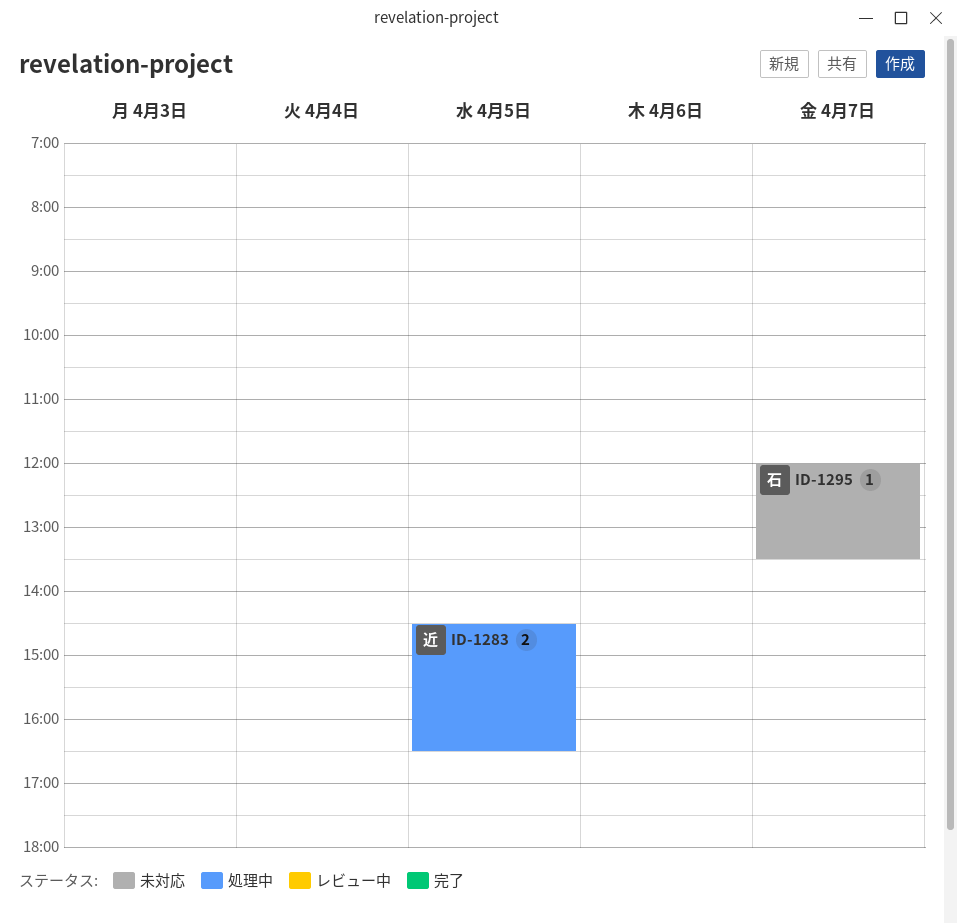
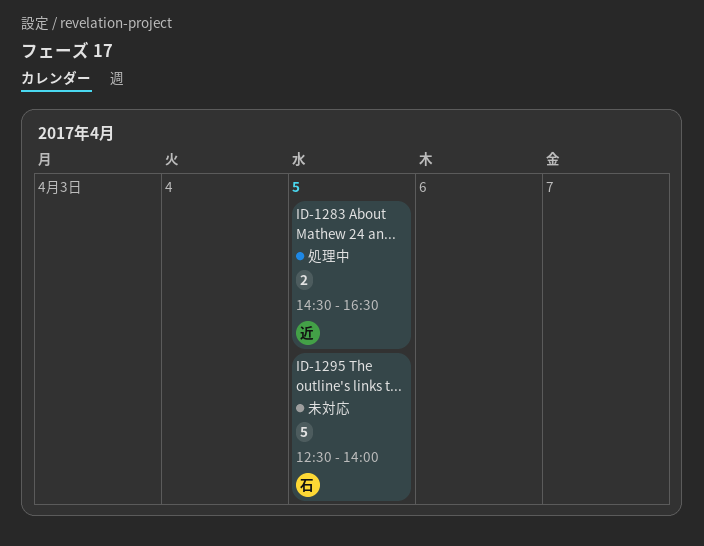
ID-1295, estimate: 1 -> 5
ID-1295, day: Apr 7 -> Apr 5
ID-1295, begins: 12:00 -> 12:30
ID-1295, ends: 13:30 -> 14:00

